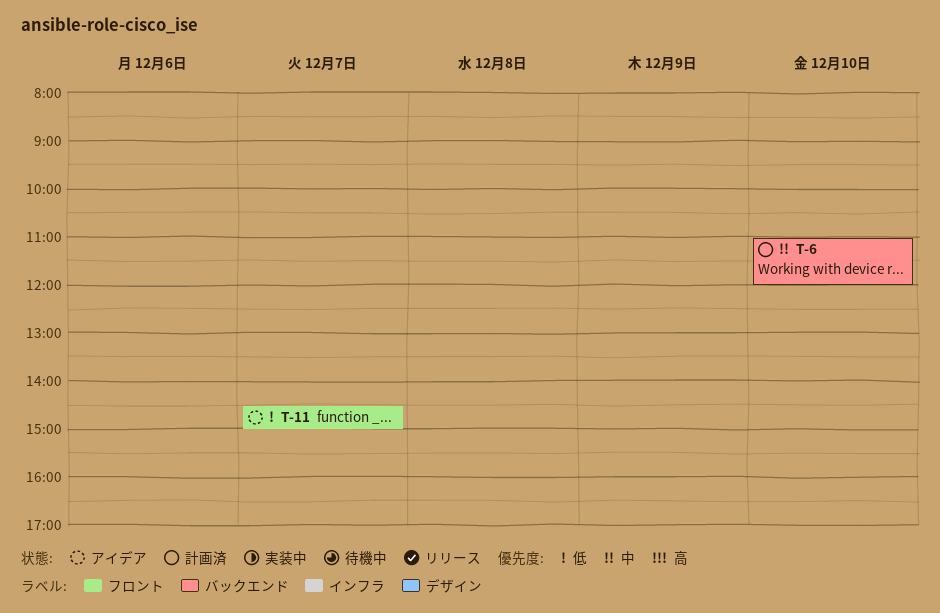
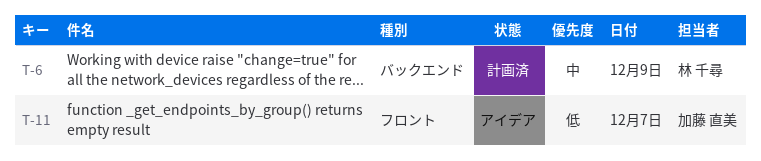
T-6, day: Dec 10 -> Dec 9

